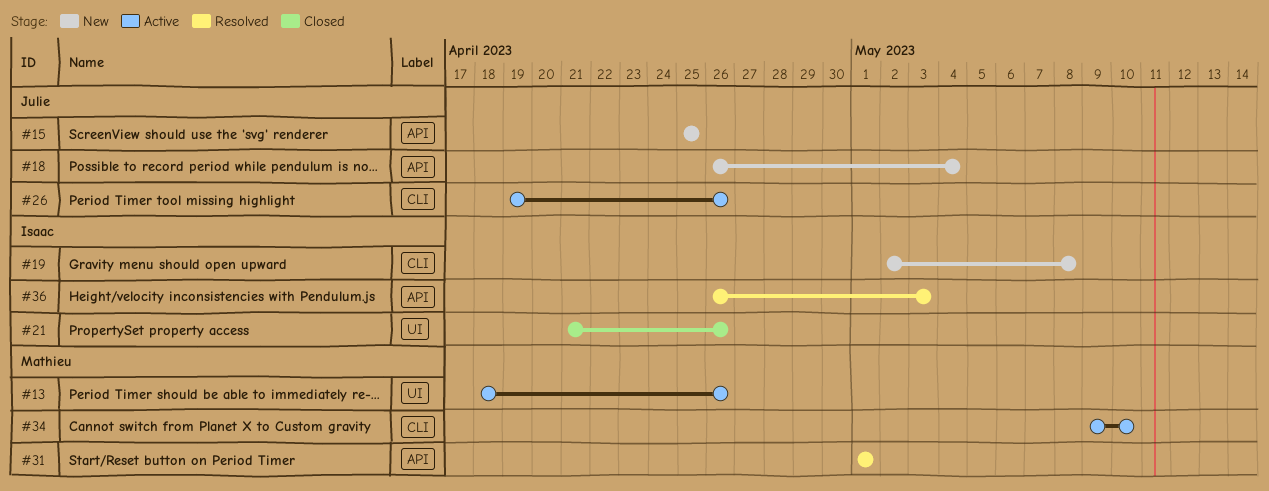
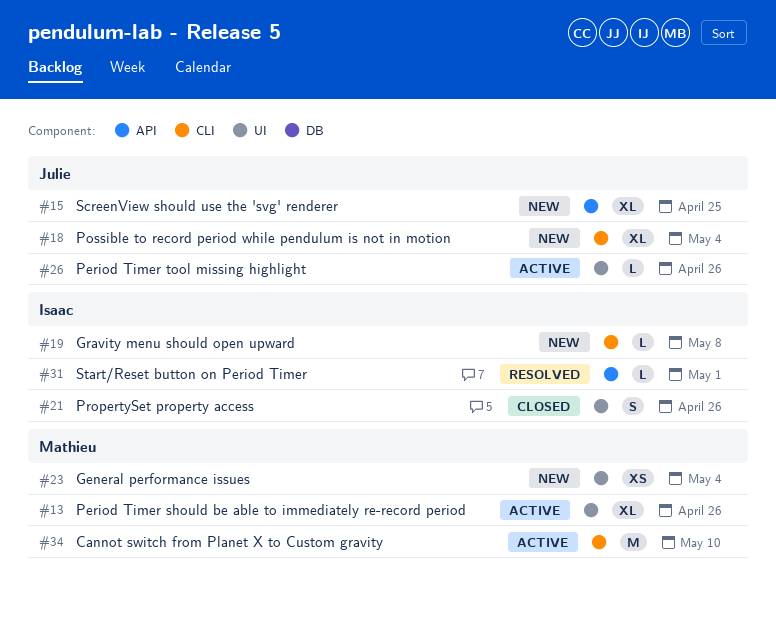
#18, label: API -> CLI
#23: none -> present
#26, label: CLI -> UI
#31, owner: Mathieu -> Isaac
#36: present -> none

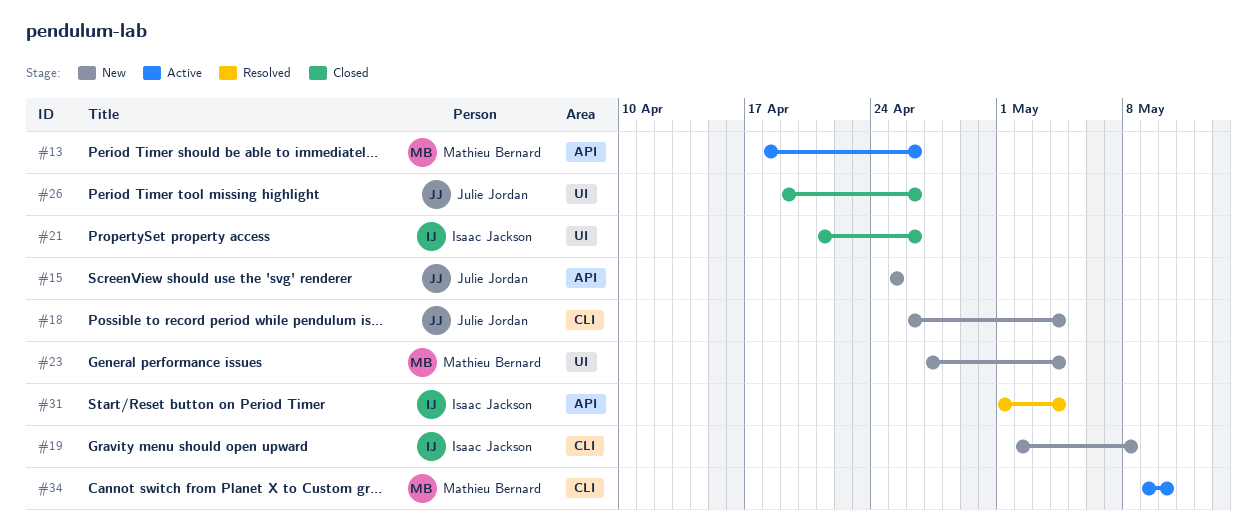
#13, label: UI -> API
#26, status: Active -> Closed
#31, due: May 1 -> May 4

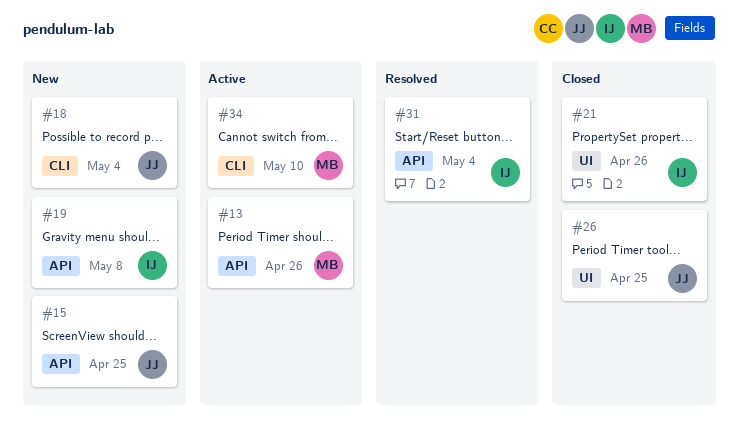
#19, label: CLI -> API
#23: present -> none
#26, due: Apr 26 -> Apr 25

